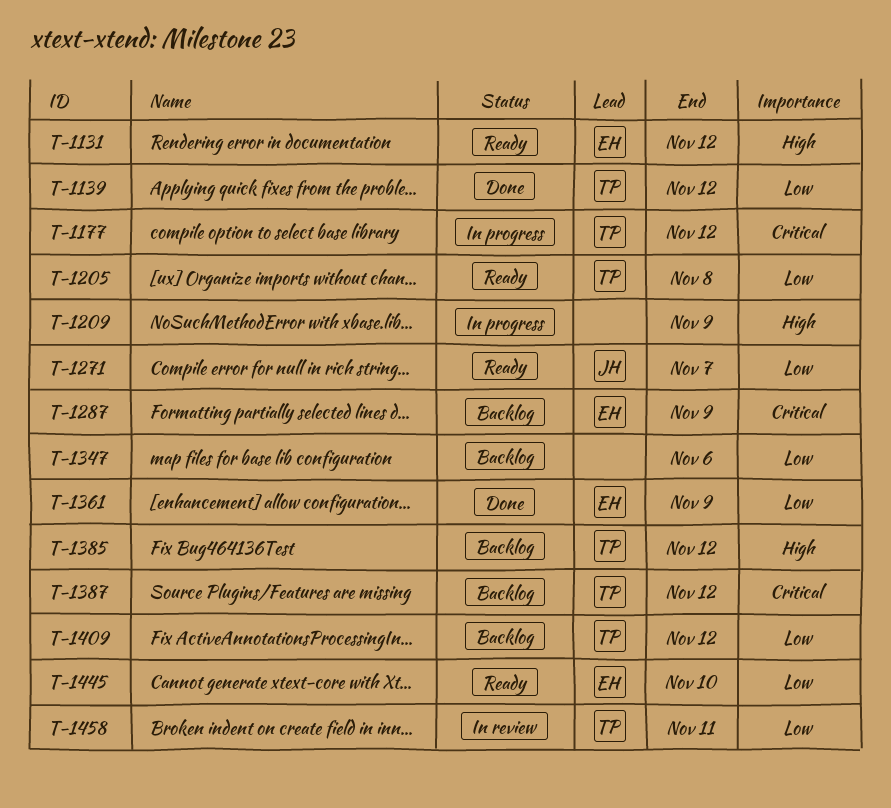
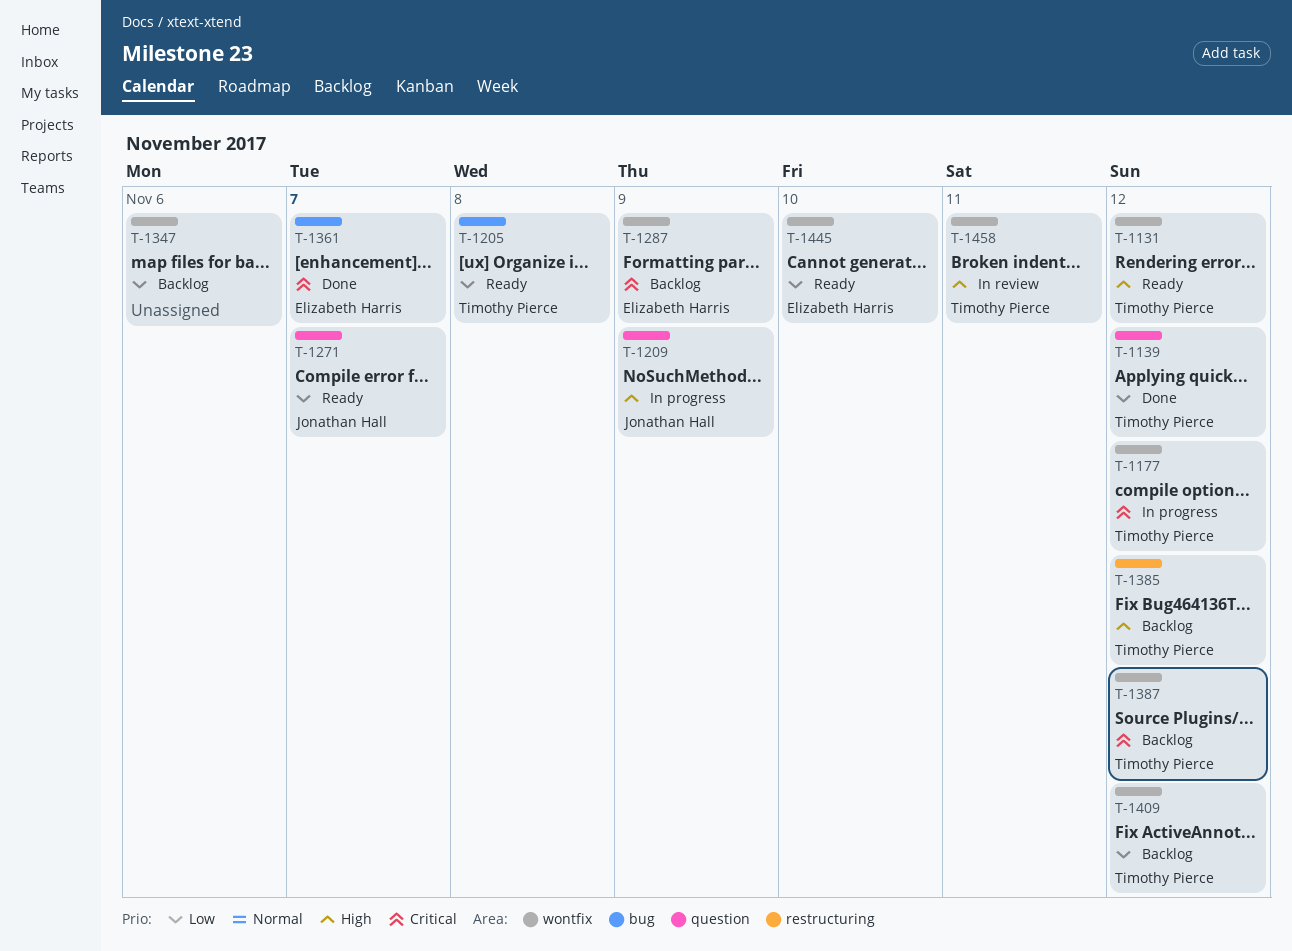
T-1131, owner: Elizabeth Harris -> Timothy Pierce
T-1209, owner: none -> Jonathan Hall
T-1361, priority: Low -> Critical
T-1361, due: Nov 9 -> Nov 7
T-1458, priority: Low -> High

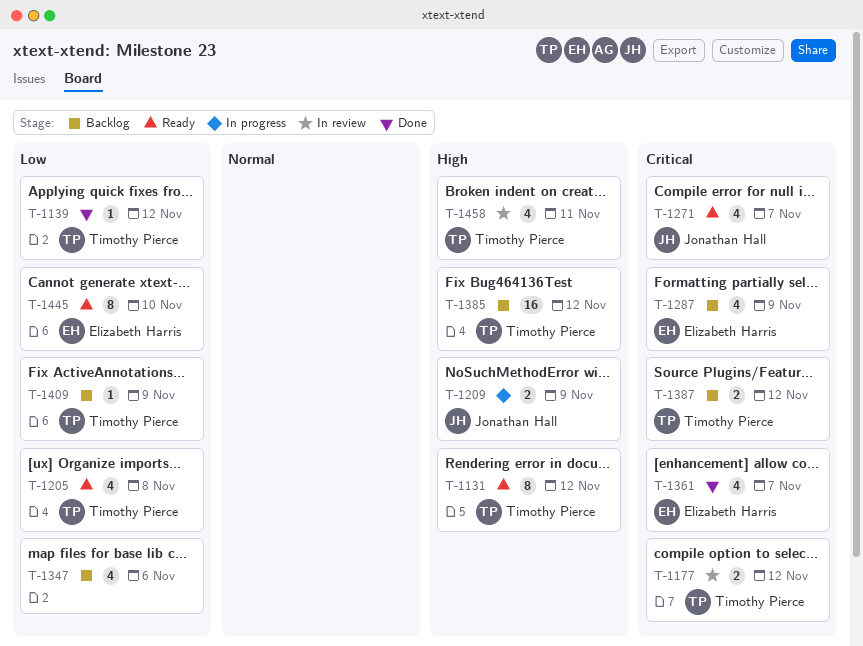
T-1177, status: In progress -> In review
T-1271, priority: Low -> Critical
T-1409, due: Nov 12 -> Nov 9

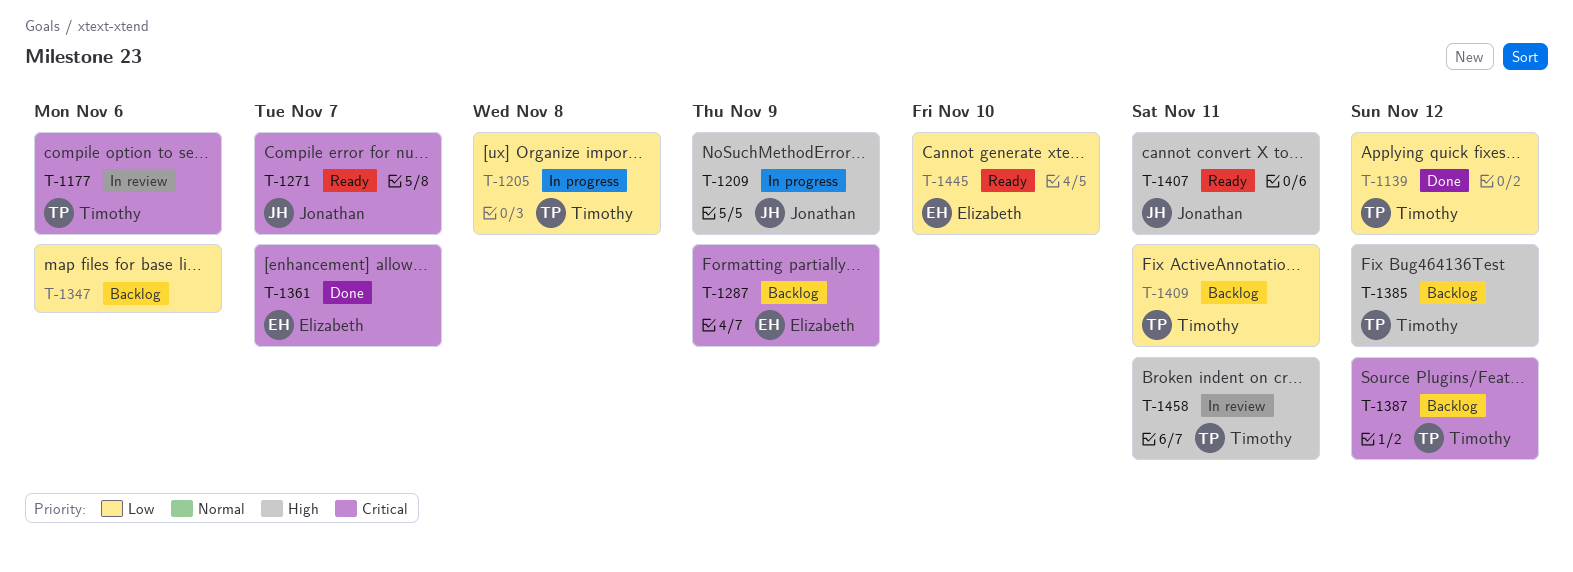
T-1131: present -> none
T-1177, due: Nov 12 -> Nov 6
T-1205, status: Ready -> In progress
T-1407: none -> present
T-1409, due: Nov 9 -> Nov 11

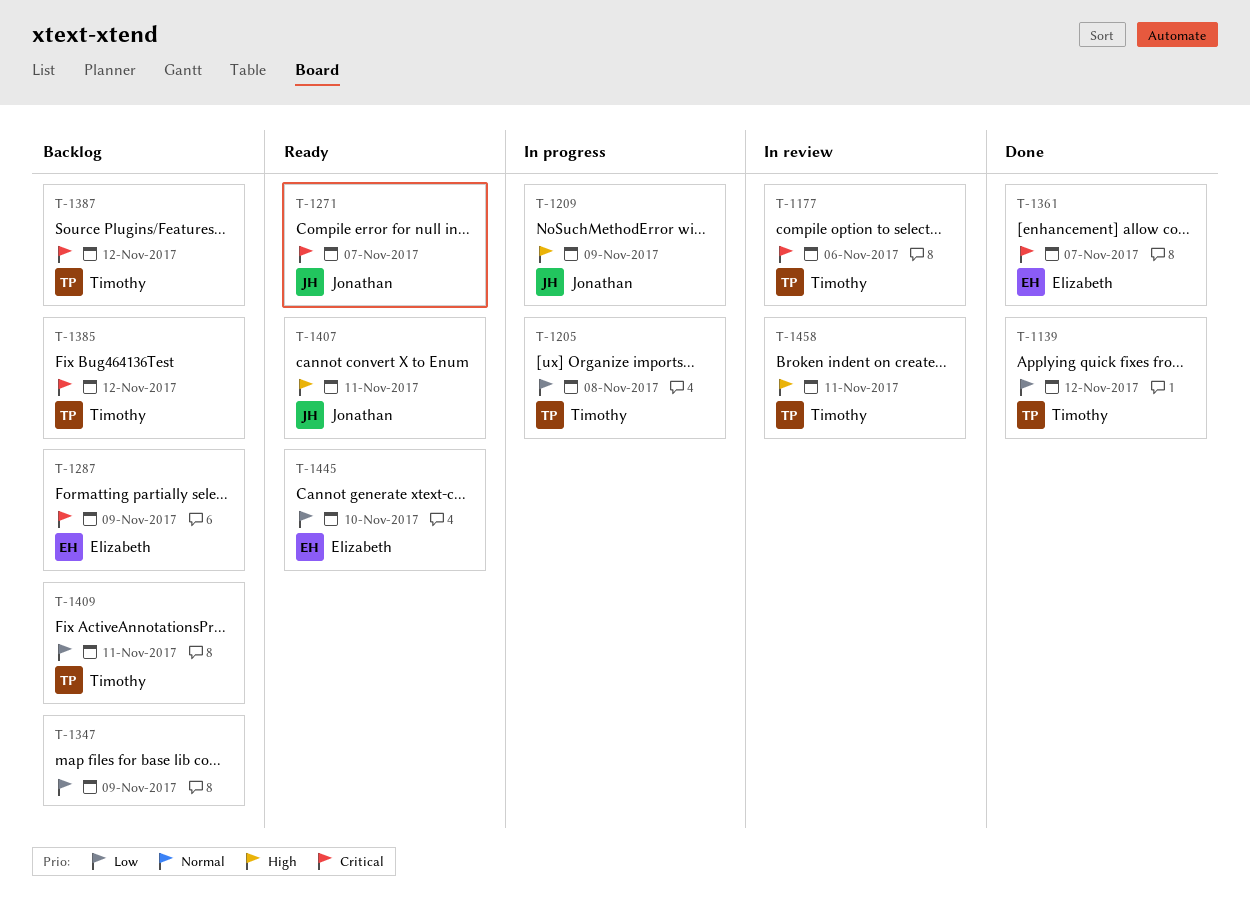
T-1347, due: Nov 6 -> Nov 9
T-1385, priority: High -> Critical

